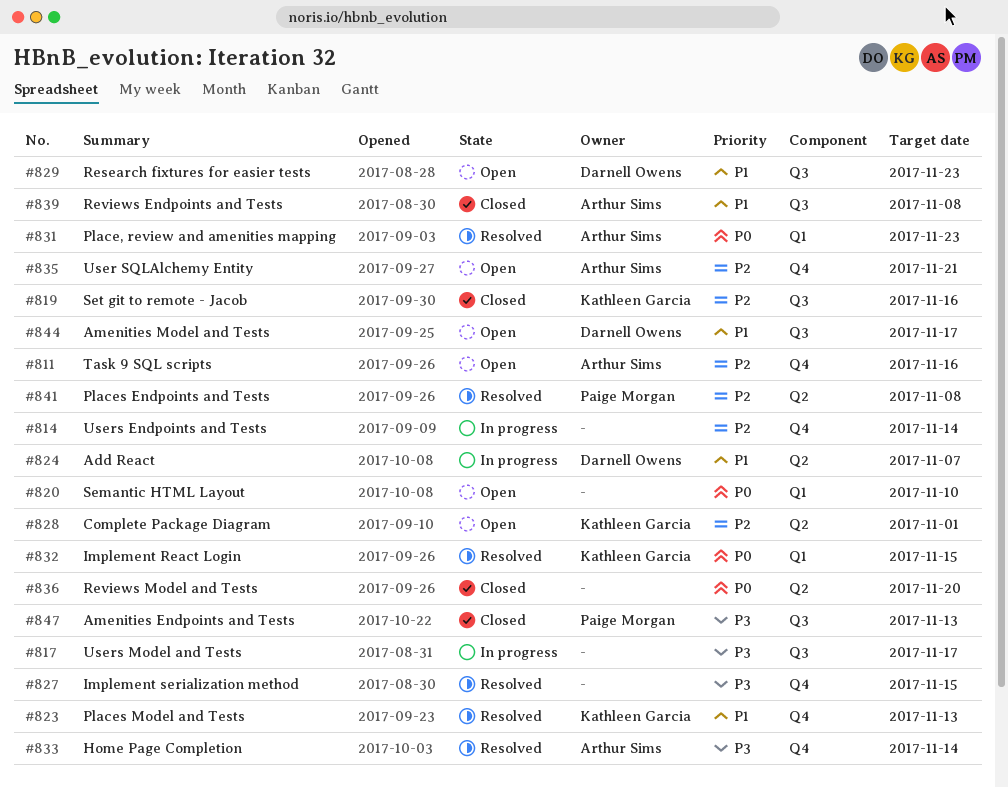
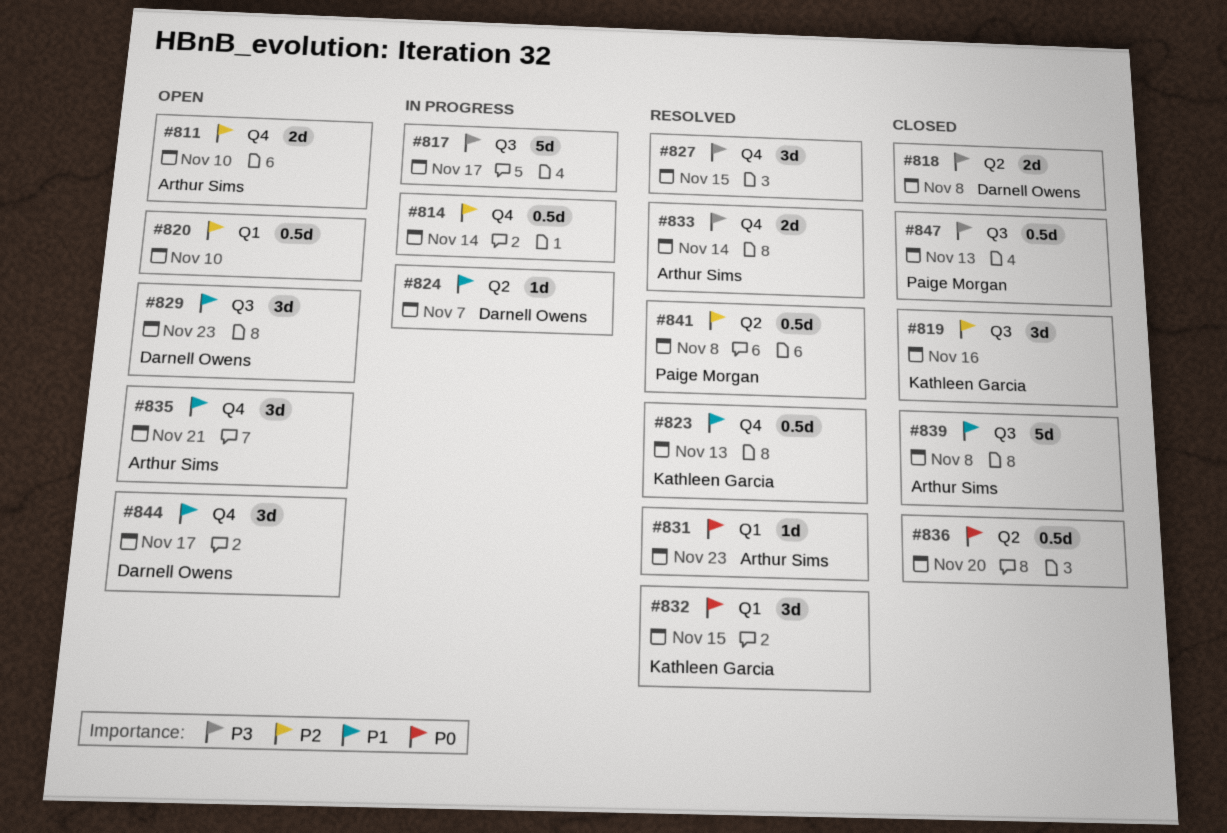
#811, due: Nov 16 -> Nov 10
#818: none -> present
#820, priority: P0 -> P2
#828: present -> none
#835, priority: P2 -> P1
#844, label: Q3 -> Q4

